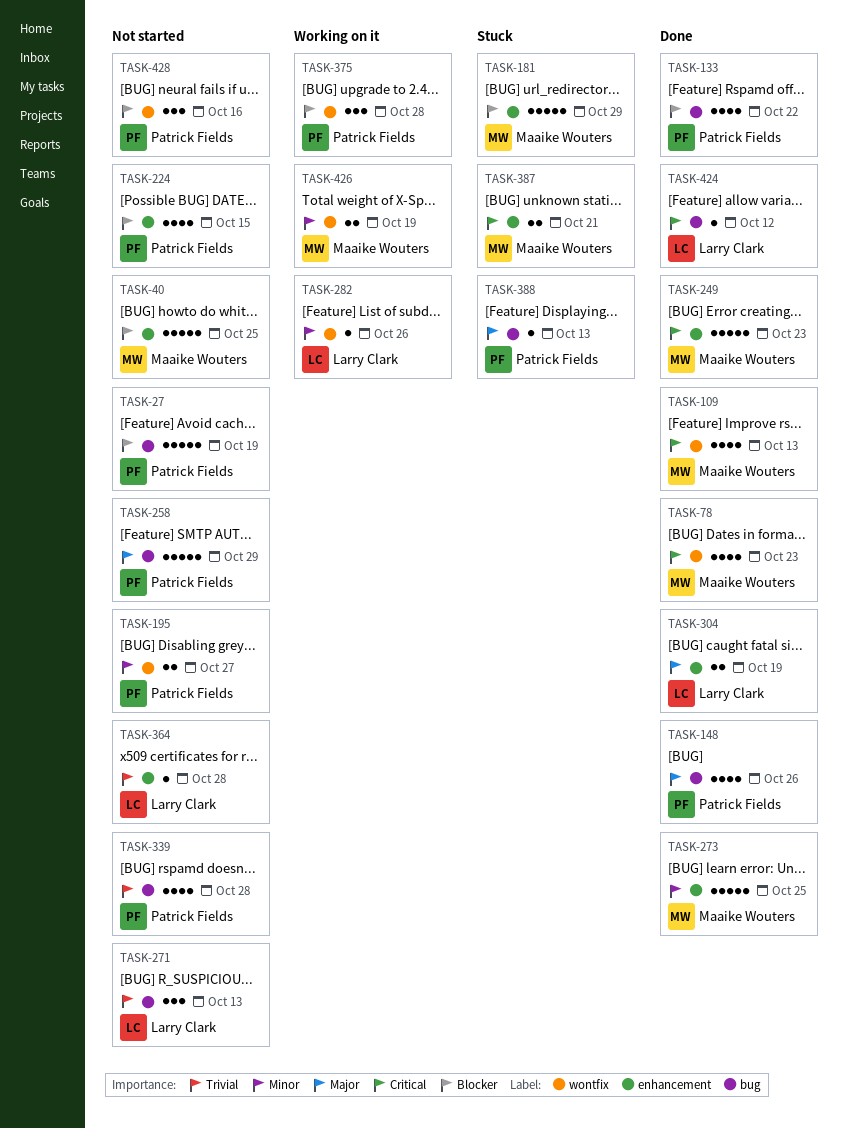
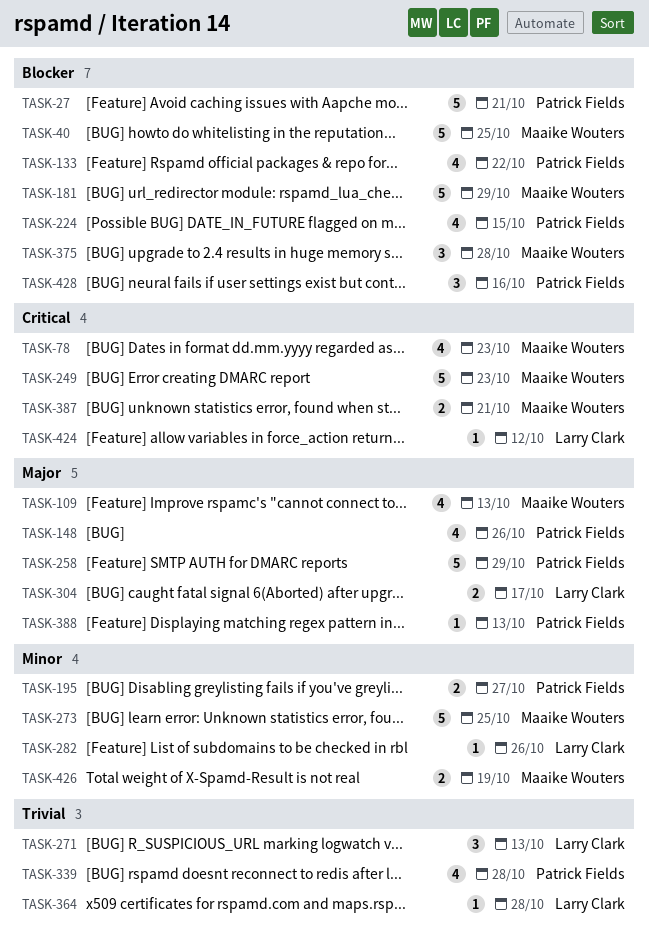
TASK-27, due: Oct 19 -> Oct 21
TASK-109, priority: Critical -> Major
TASK-304, due: Oct 19 -> Oct 17
TASK-375, owner: Patrick Fields -> Maaike Wouters

